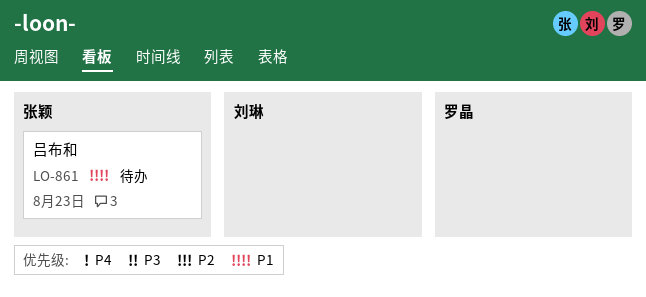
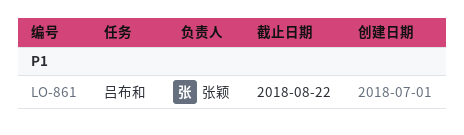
LO-861, due: Aug 23 -> Aug 22

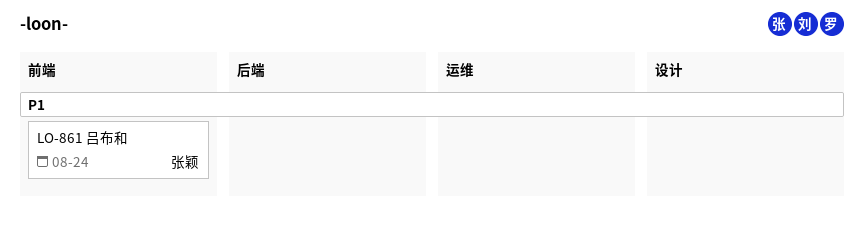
LO-861, due: Aug 22 -> Aug 24

